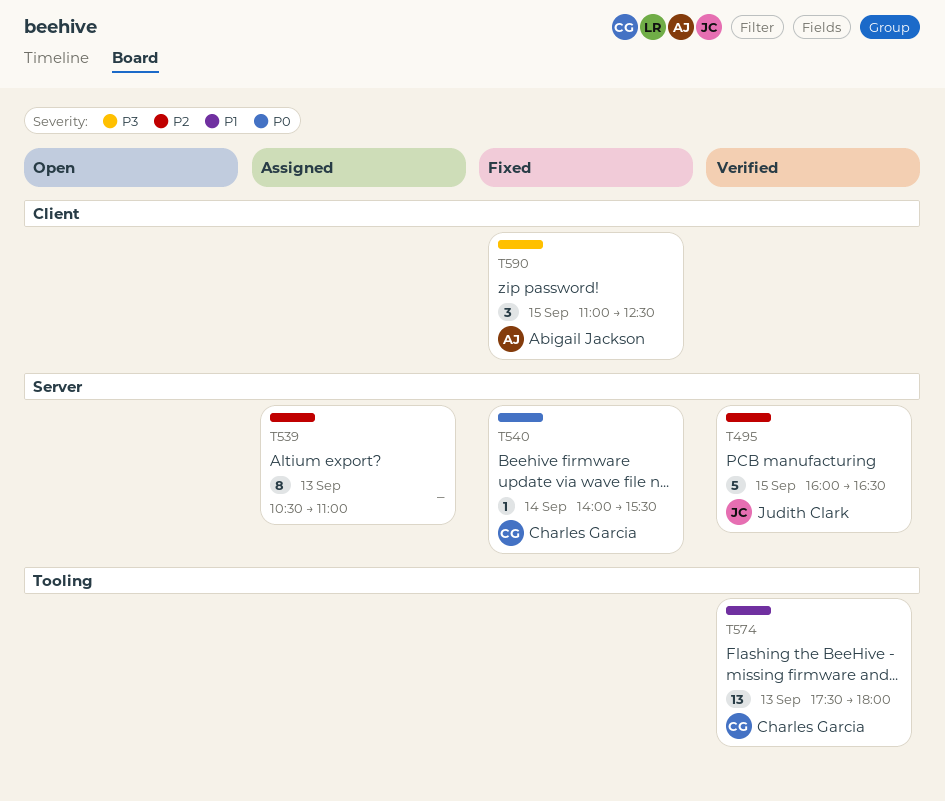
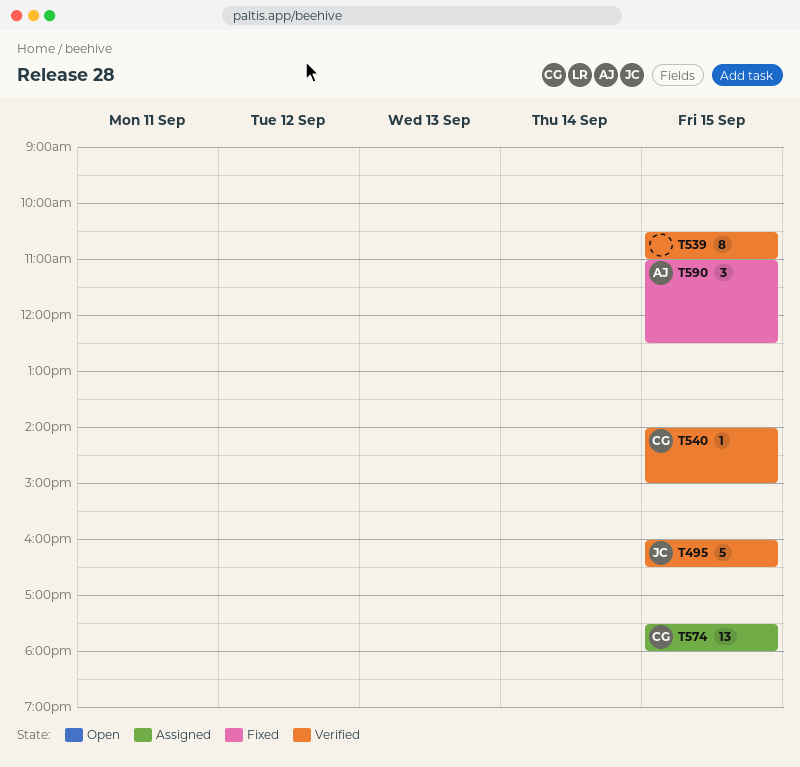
T539, status: Assigned -> Verified
T539, day: Sep 13 -> Sep 15
T540, status: Fixed -> Verified
T540, day: Sep 14 -> Sep 15
T540, ends: 15:30 -> 15:00
T574, status: Verified -> Assigned
T574, day: Sep 13 -> Sep 15

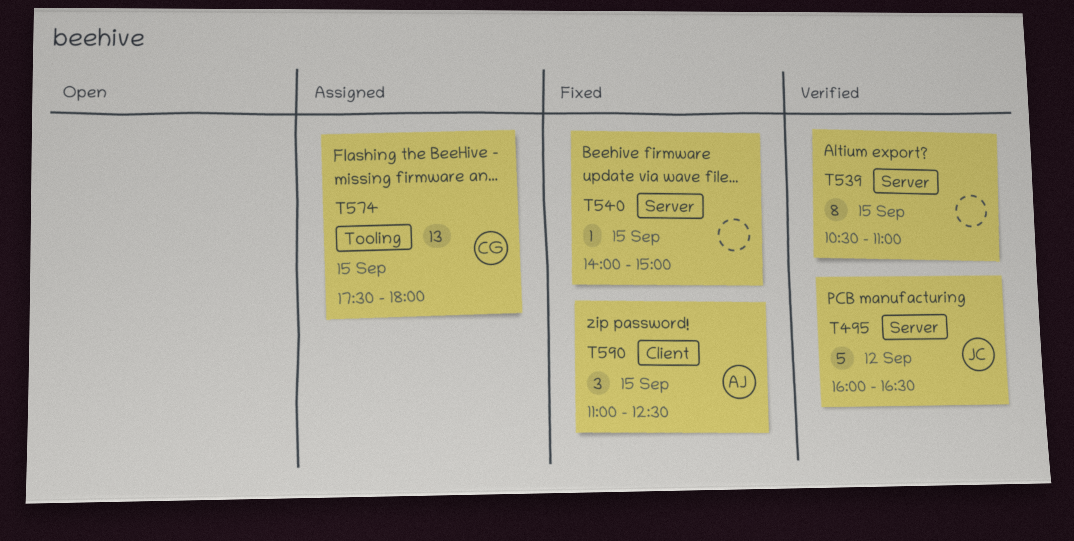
T495, day: Sep 15 -> Sep 12
T540, status: Verified -> Fixed
T540, owner: CG -> none

